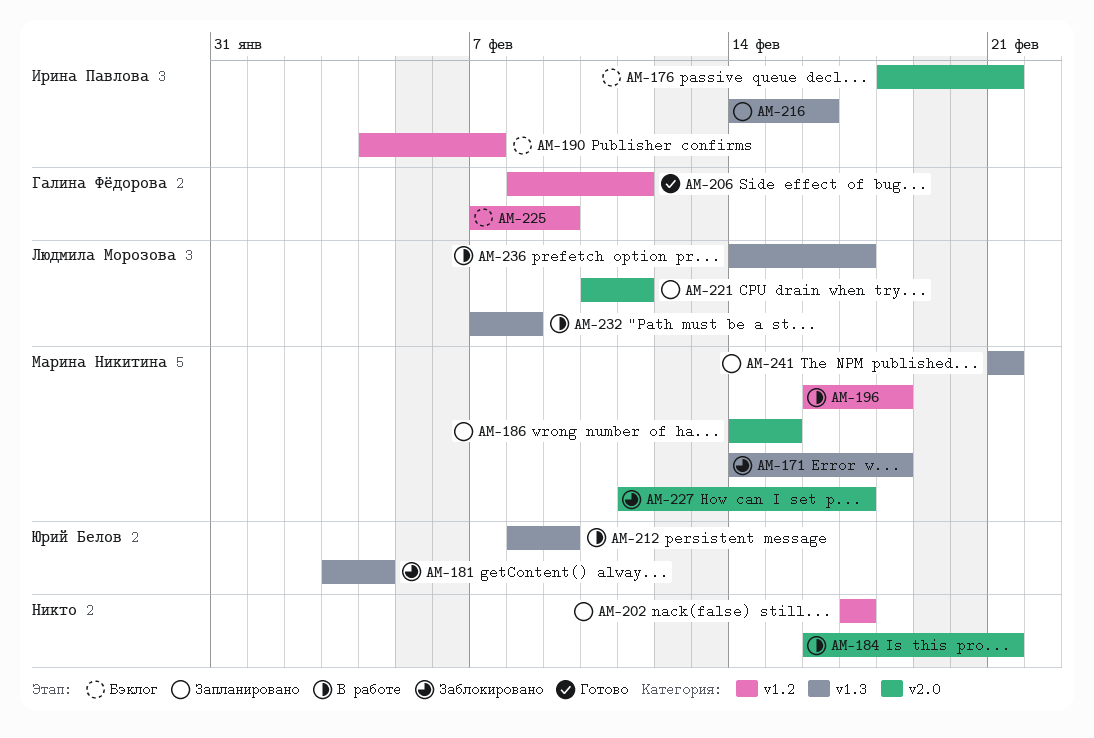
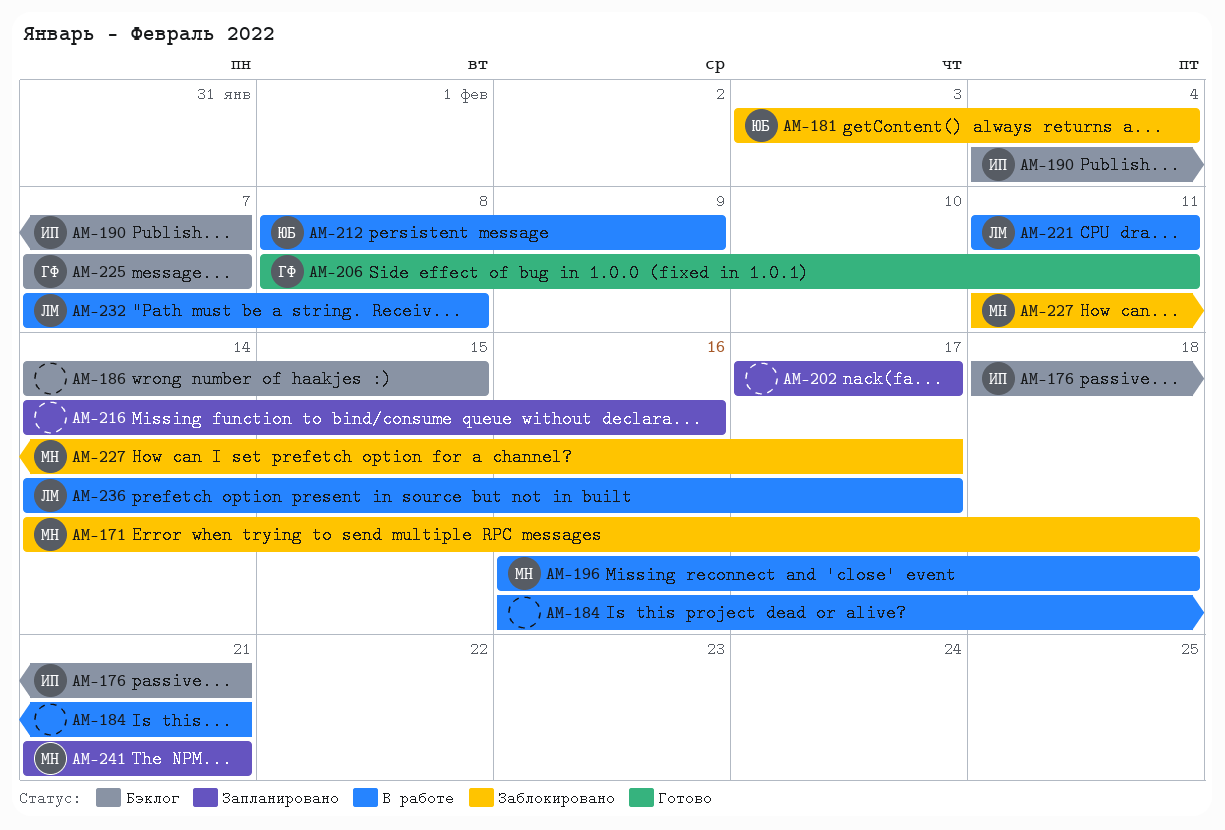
AM-186, status: Запланировано -> Бэклог
AM-186, owner: Марина Никитина -> none
AM-216, owner: Ирина Павлова -> none
AM-221, status: Запланировано -> В работе
AM-221, start: Feb 10 -> Feb 11
AM-225, due: Feb 9 -> Feb 7

